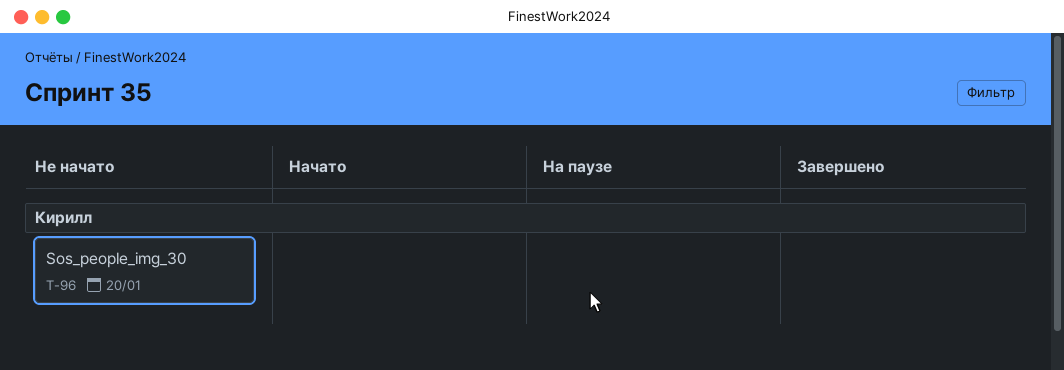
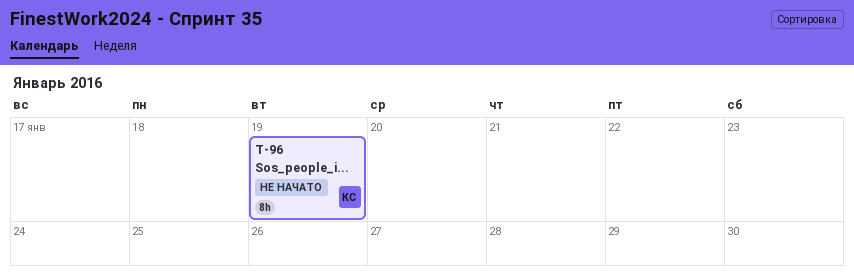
T-96, day: Jan 20 -> Jan 19

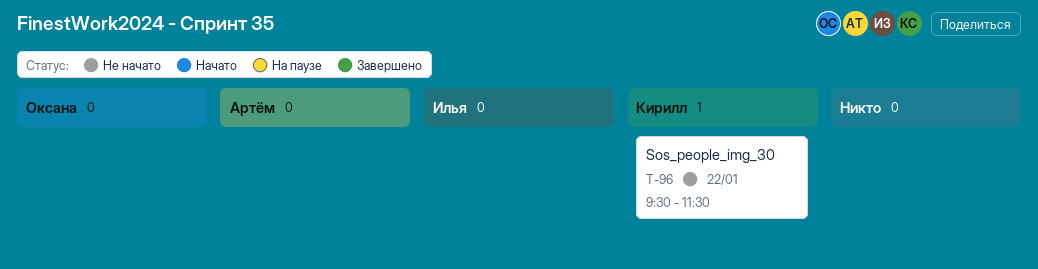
T-96, day: Jan 19 -> Jan 22

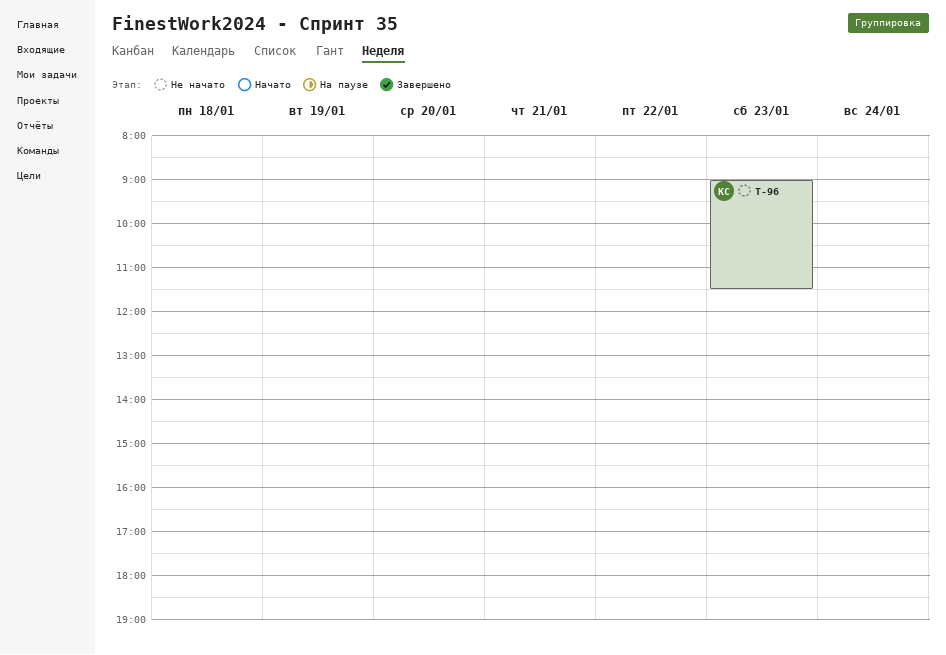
T-96, day: Jan 22 -> Jan 23
T-96, begins: 09:30 -> 09:00

